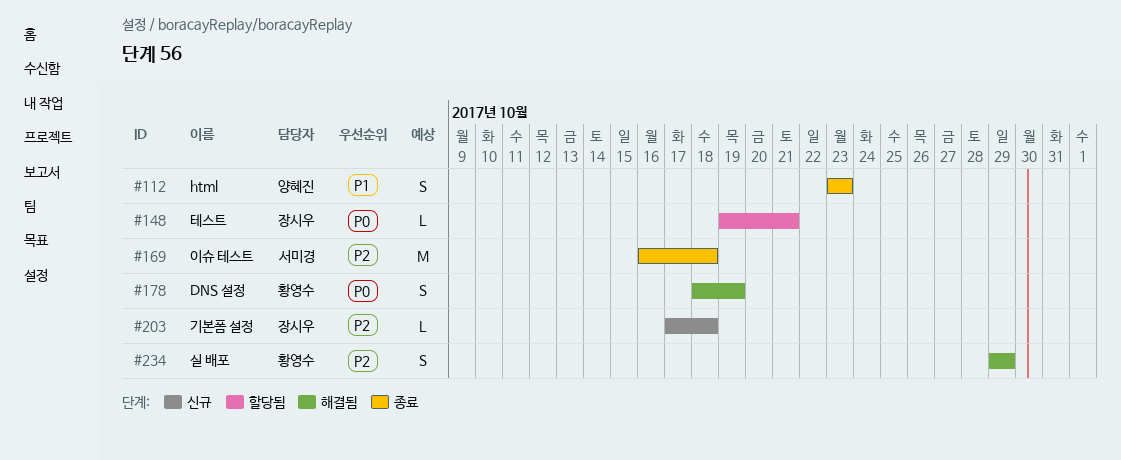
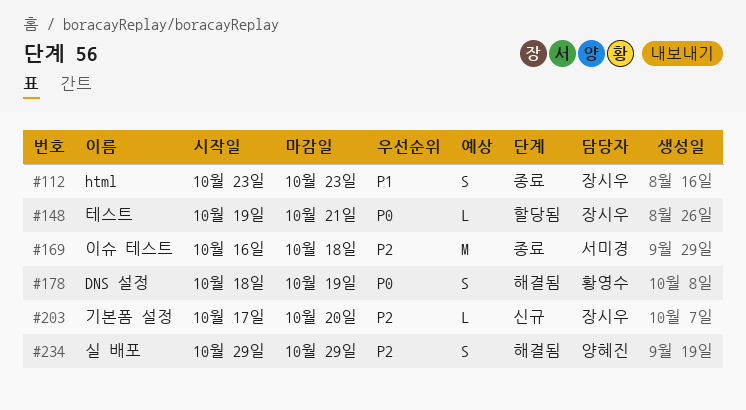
#112, owner: 양혜진 -> 장시우
#203, due: Oct 18 -> Oct 20
#234, owner: 황영수 -> 양혜진

